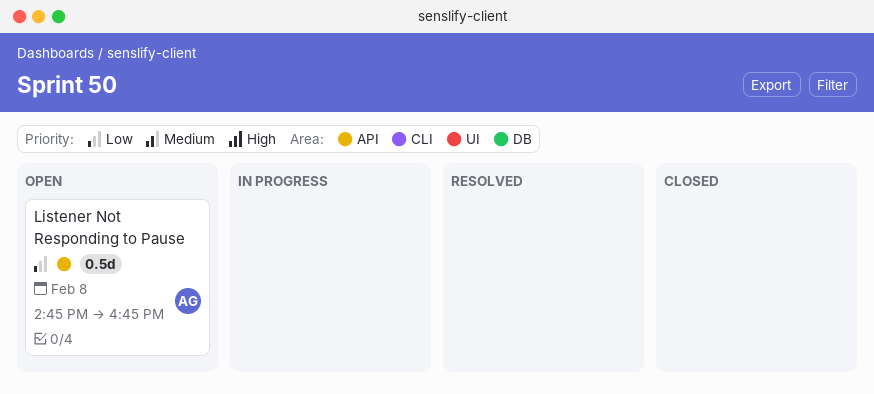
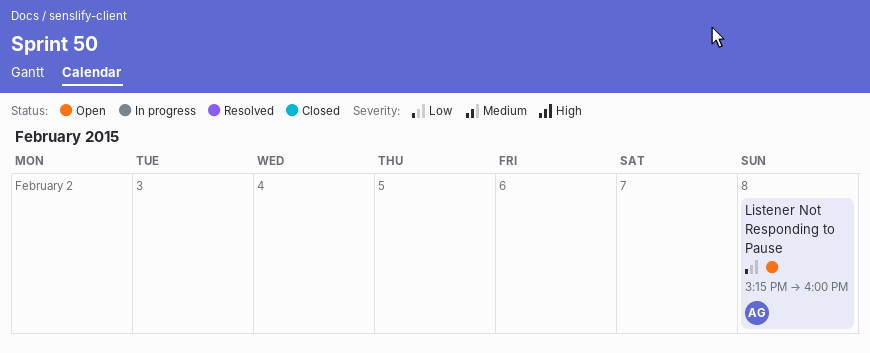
Listener Not Responding to Pause, begins: 14:45 -> 15:15
Listener Not Responding to Pause, ends: 16:45 -> 16:00

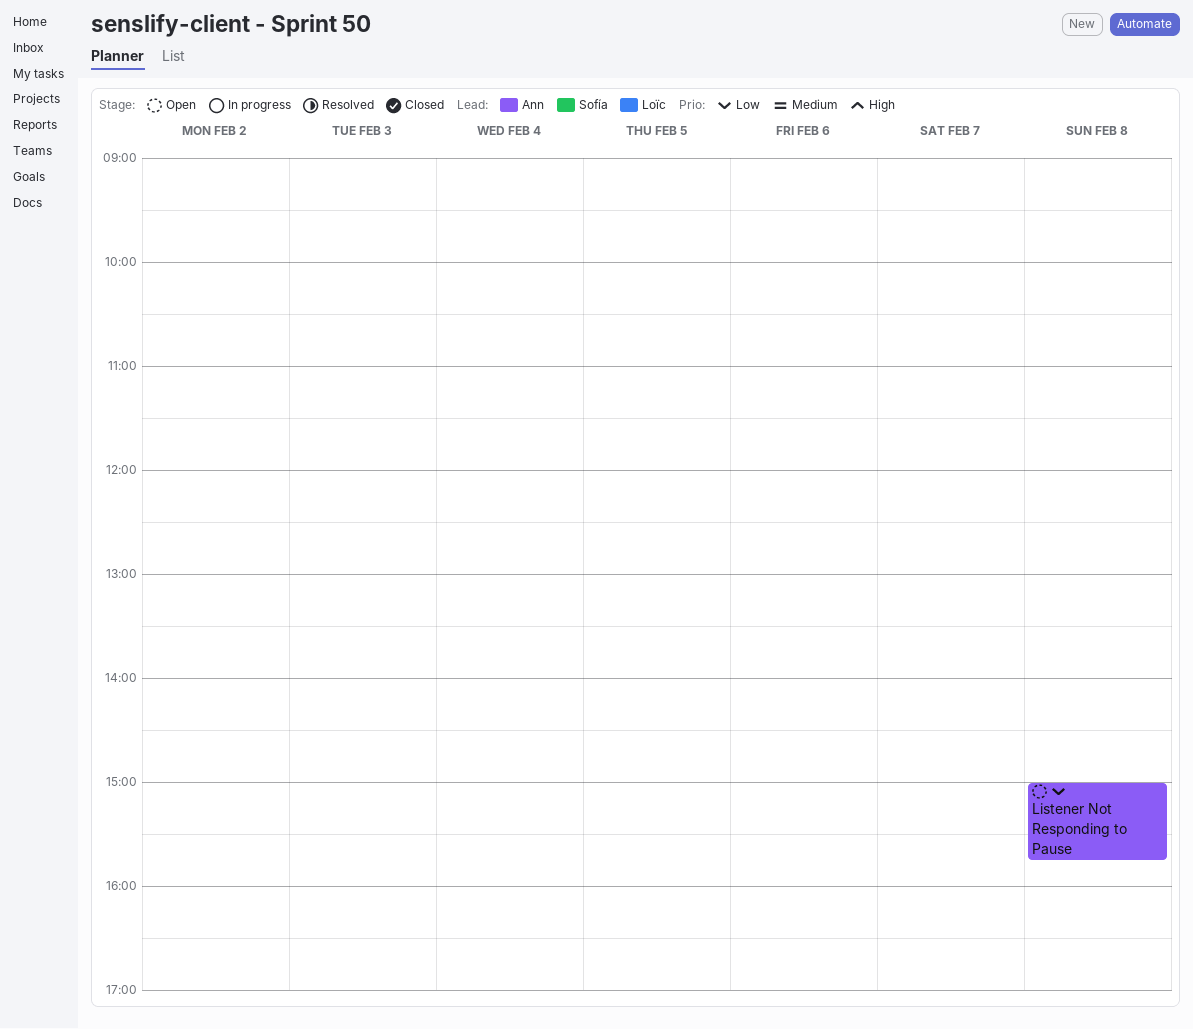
Listener Not Responding to Pause, begins: 15:15 -> 15:00
Listener Not Responding to Pause, ends: 16:00 -> 15:45

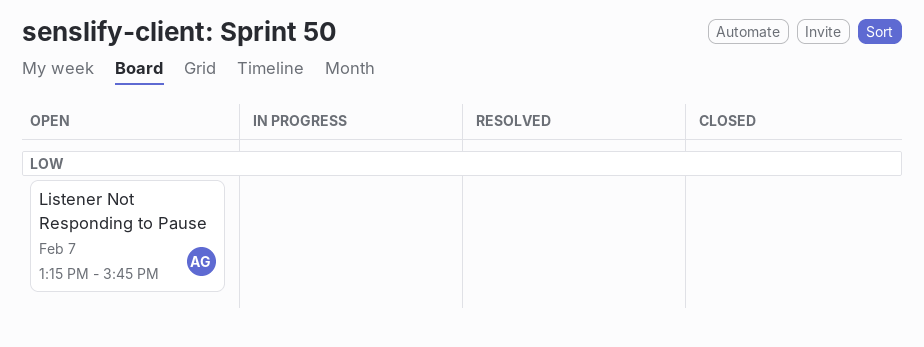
Listener Not Responding to Pause, day: Feb 8 -> Feb 7
Listener Not Responding to Pause, begins: 15:00 -> 13:15

